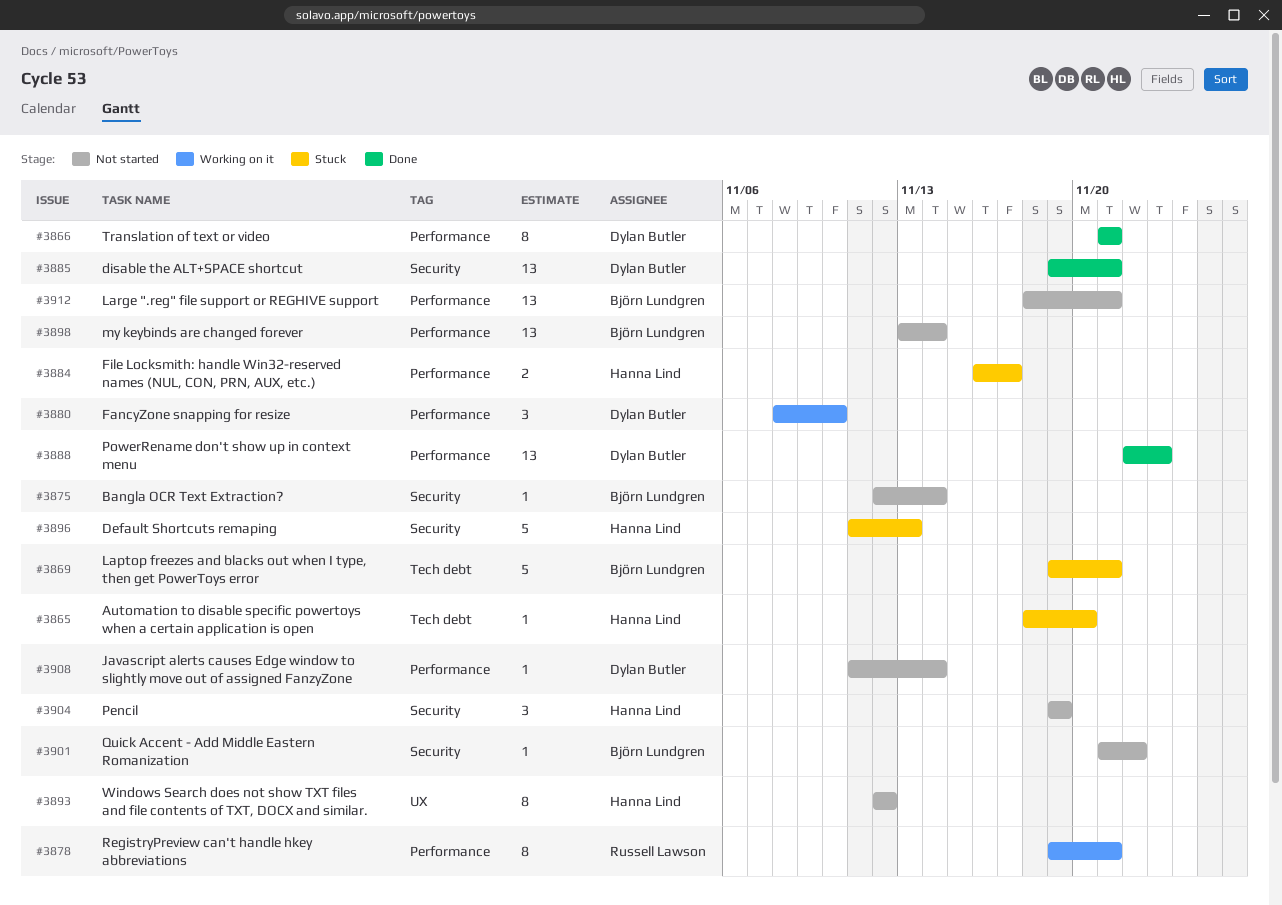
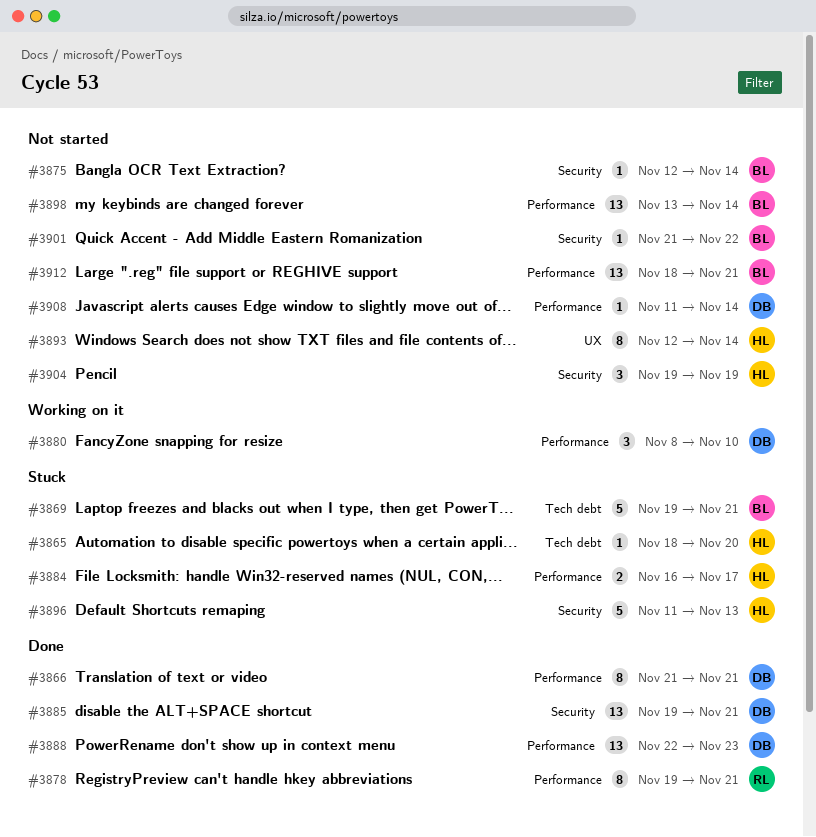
#3878, status: Working on it -> Done
#3893, due: Nov 12 -> Nov 14

